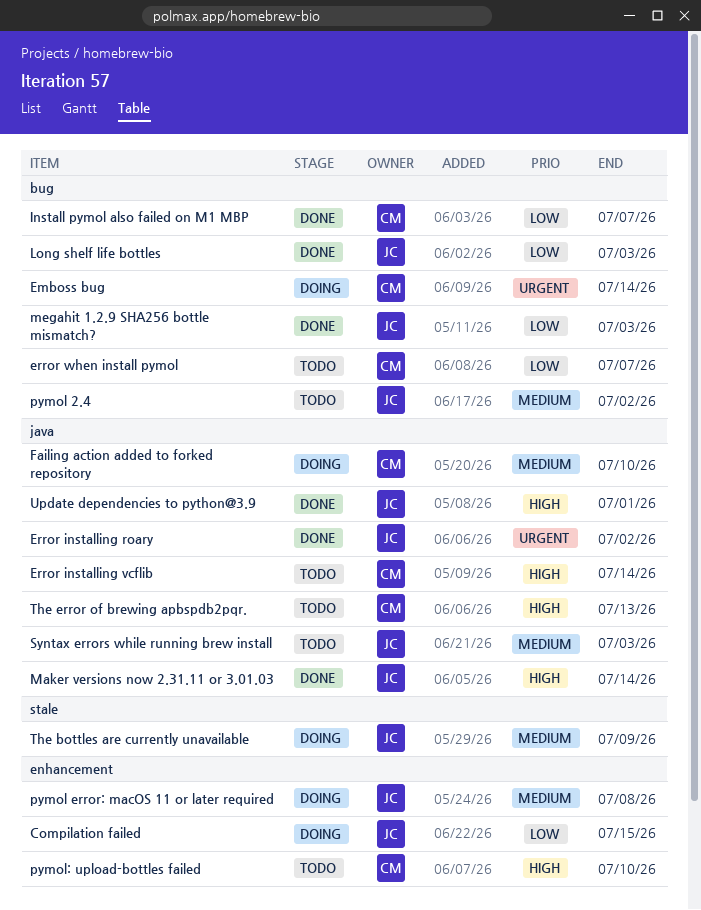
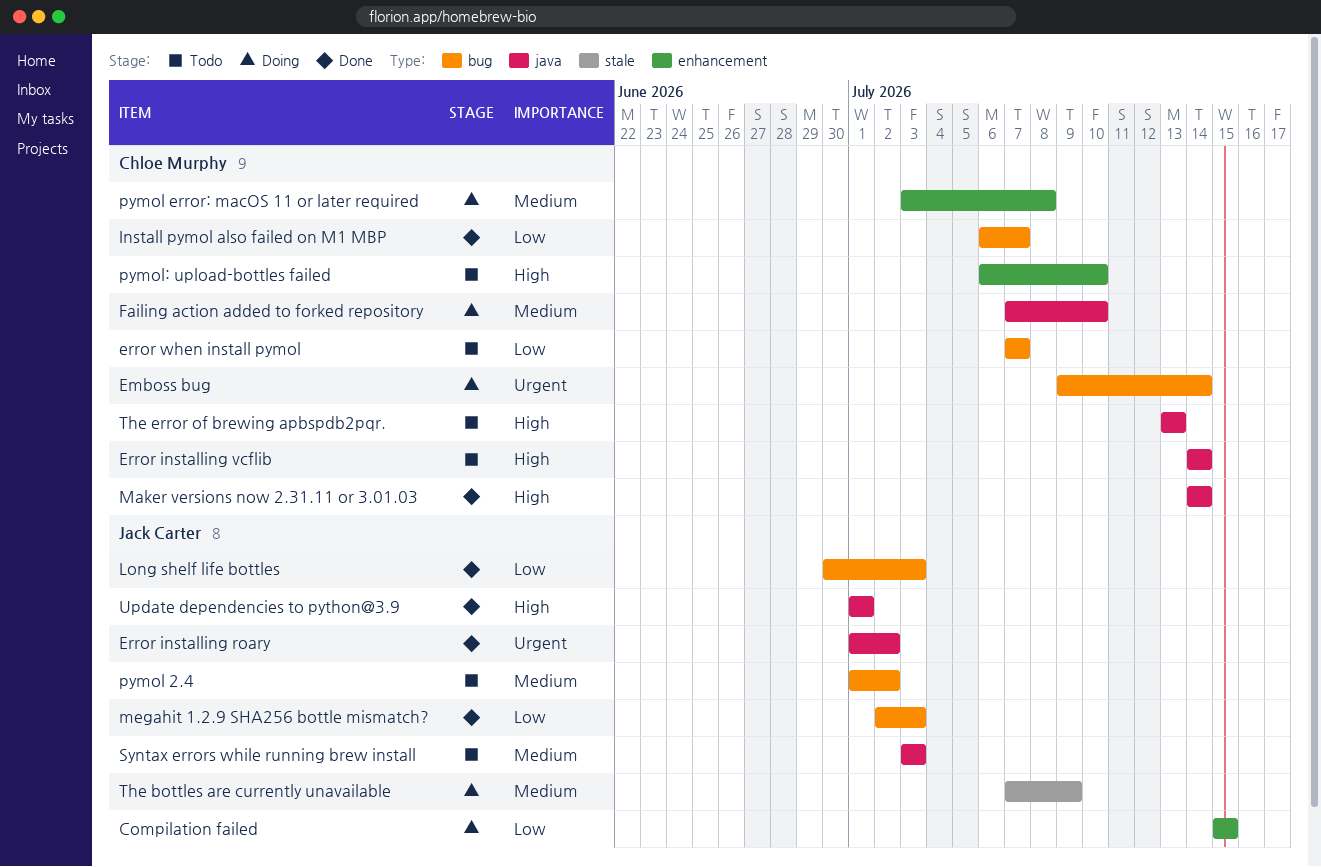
Maker versions now 2.31.11 or 3.01.03, owner: Jack Carter -> Chloe Murphy
pymol error: macOS 11 or later required, owner: Jack Carter -> Chloe Murphy

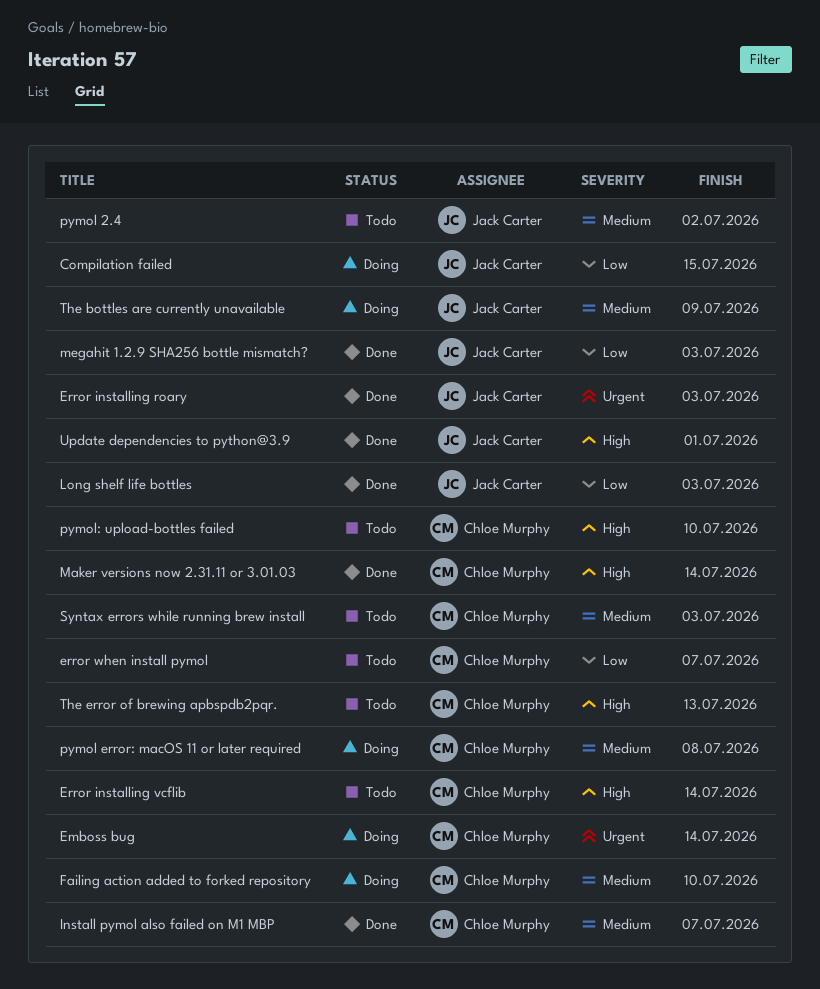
Error installing roary, due: Jul 2 -> Jul 3
Install pymol also failed on M1 MBP, priority: Low -> Medium
Syntax errors while running brew install, owner: Jack Carter -> Chloe Murphy

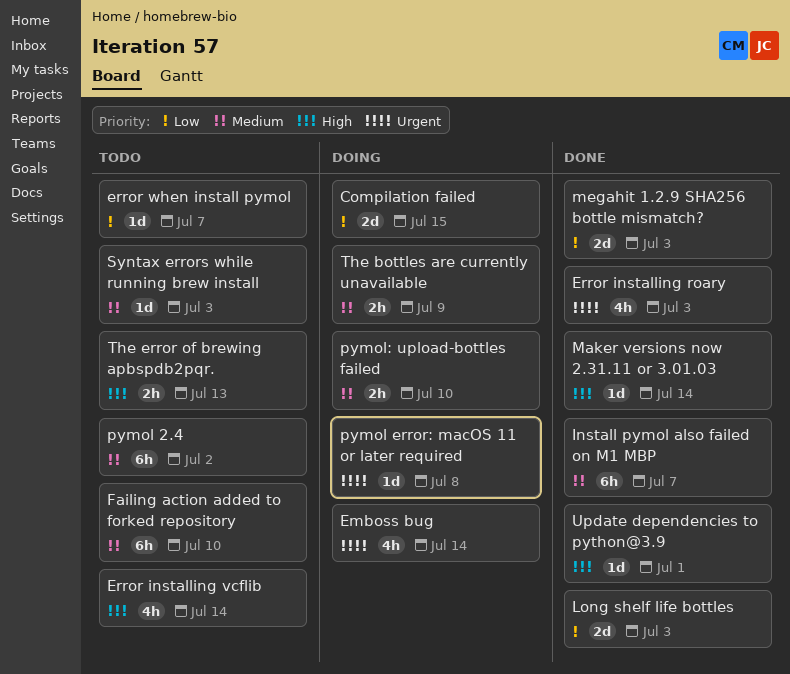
Failing action added to forked repository, status: Doing -> Todo
pymol error: macOS 11 or later required, priority: Medium -> Urgent
pymol: upload-bottles failed, status: Todo -> Doing
pymol: upload-bottles failed, priority: High -> Medium

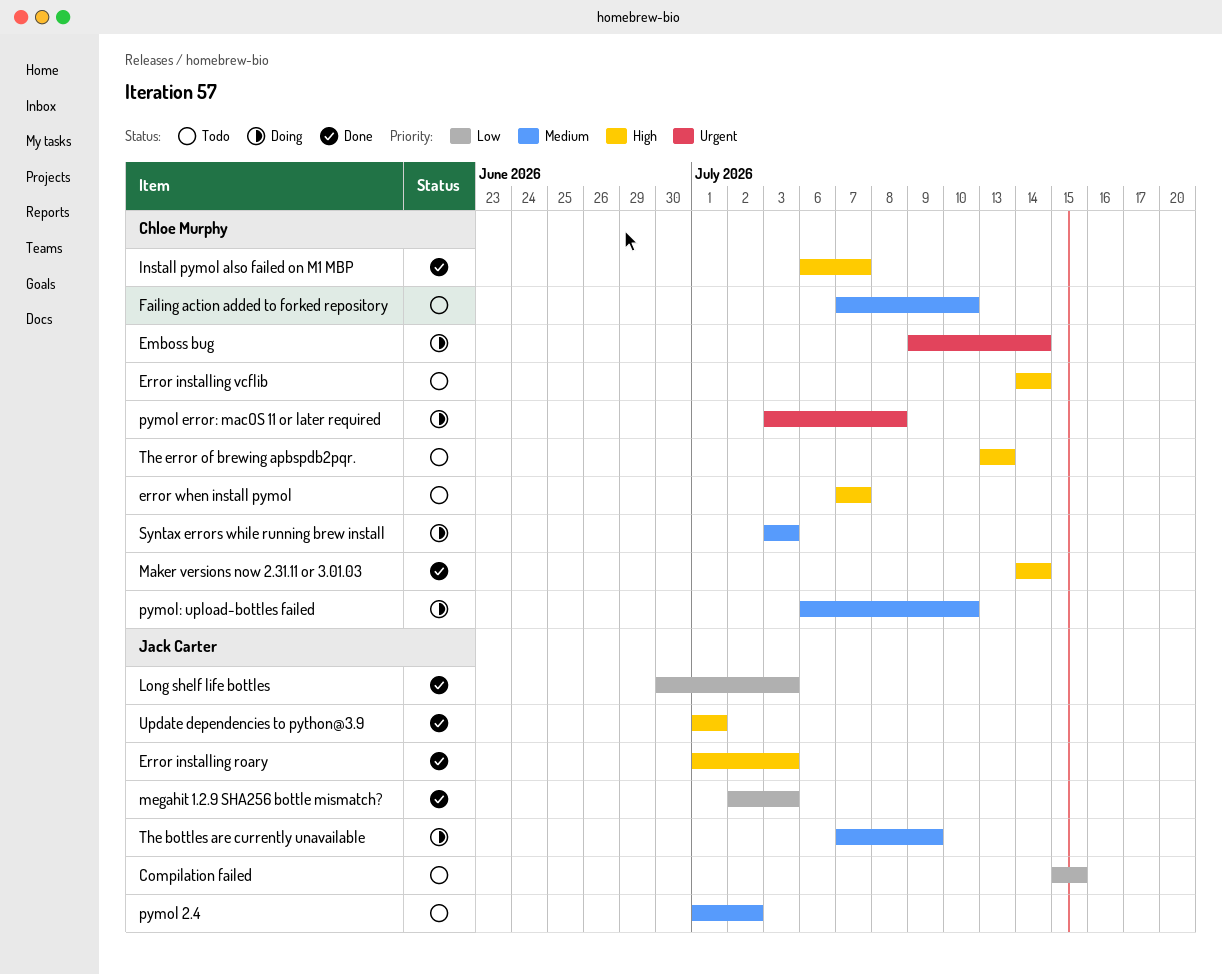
Compilation failed, status: Doing -> Todo
Error installing roary, priority: Urgent -> High
error when install pymol, priority: Low -> High
Install pymol also failed on M1 MBP, priority: Medium -> High
Syntax errors while running brew install, status: Todo -> Doing

